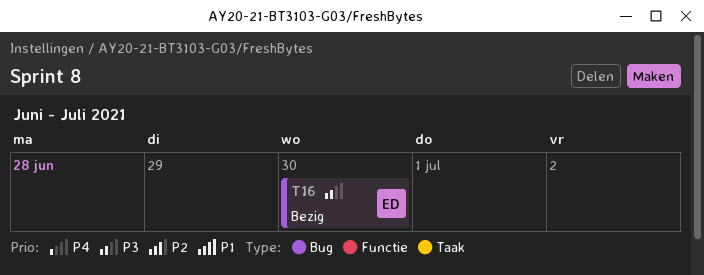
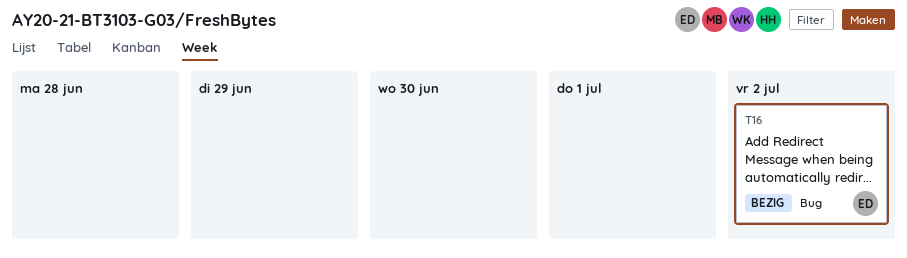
T16, due: Jun 30 -> Jul 2

